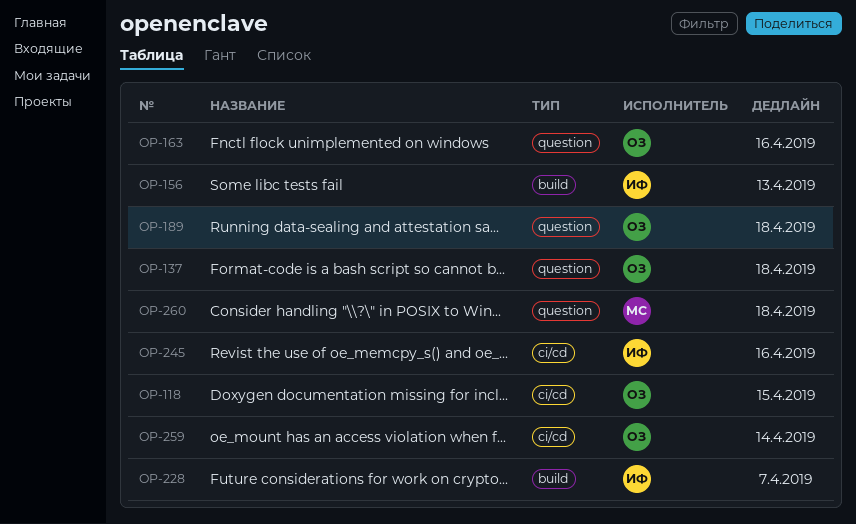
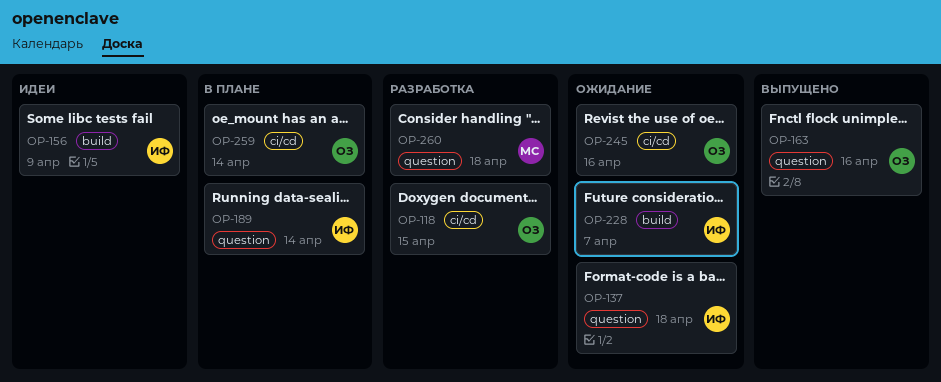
OP-137, owner: ОЗ -> ИФ
OP-156, due: Apr 13 -> Apr 9
OP-189, owner: ОЗ -> ИФ
OP-189, due: Apr 18 -> Apr 14
OP-245, owner: ИФ -> ОЗ

